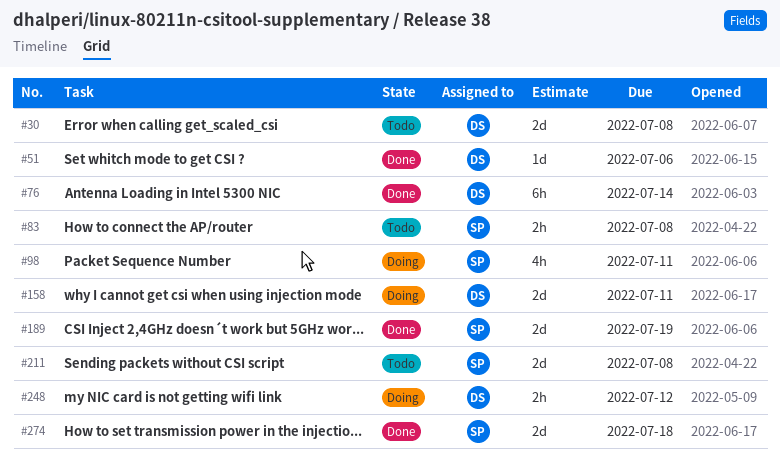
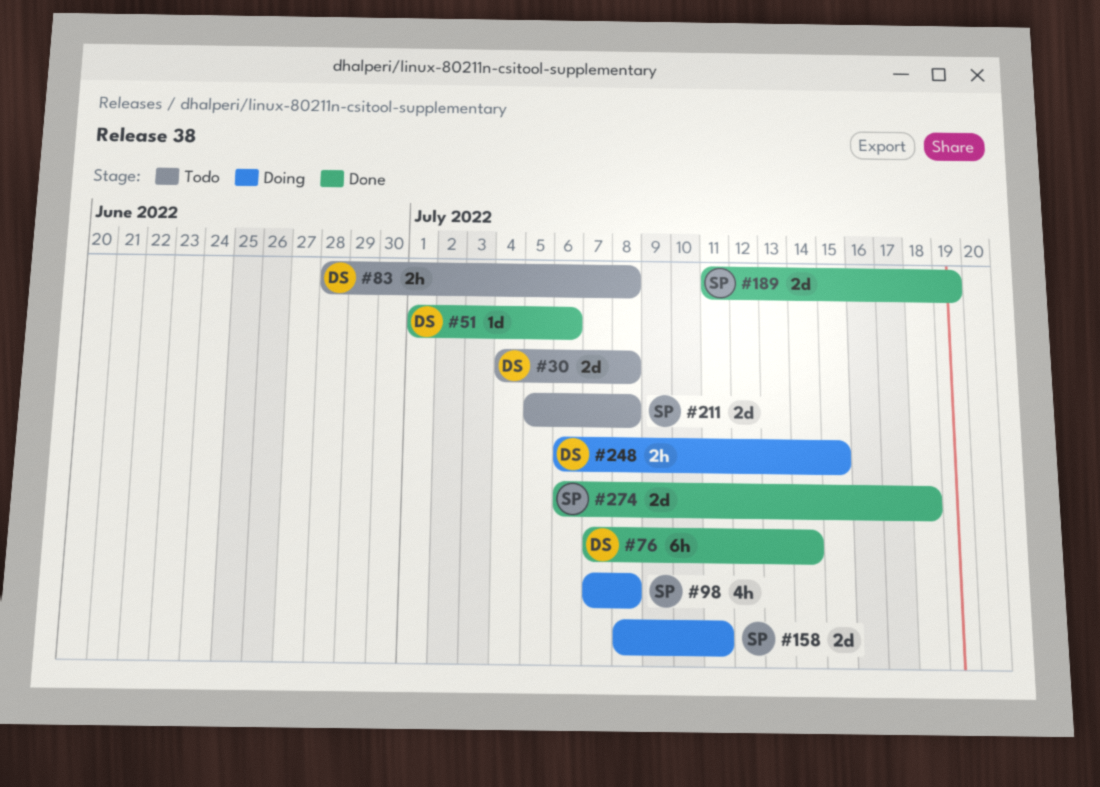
#83, owner: SP -> DS
#98, due: Jul 11 -> Jul 8
#158, owner: DS -> SP
#248, due: Jul 12 -> Jul 15

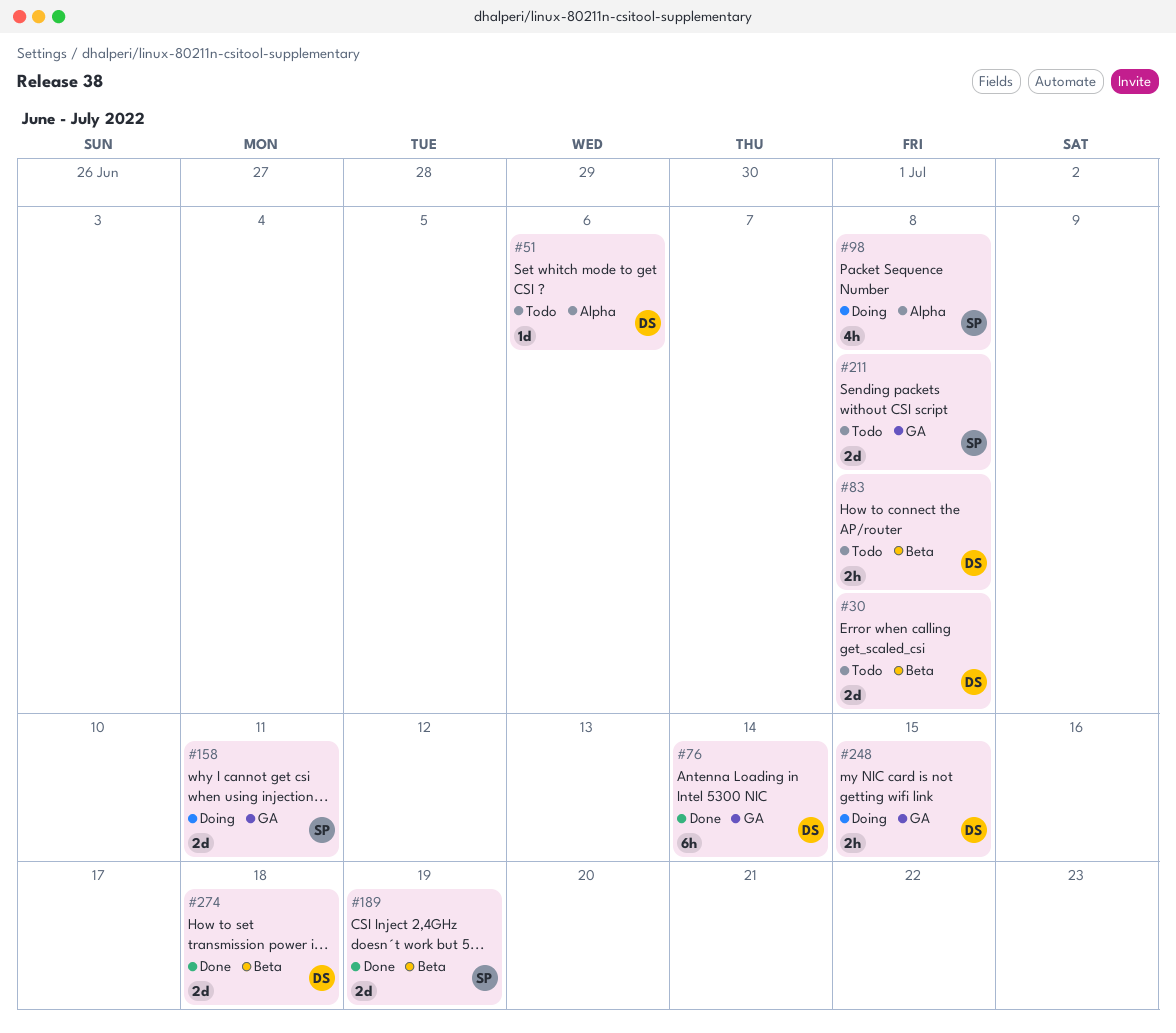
#51, status: Done -> Todo
#274, owner: SP -> DS

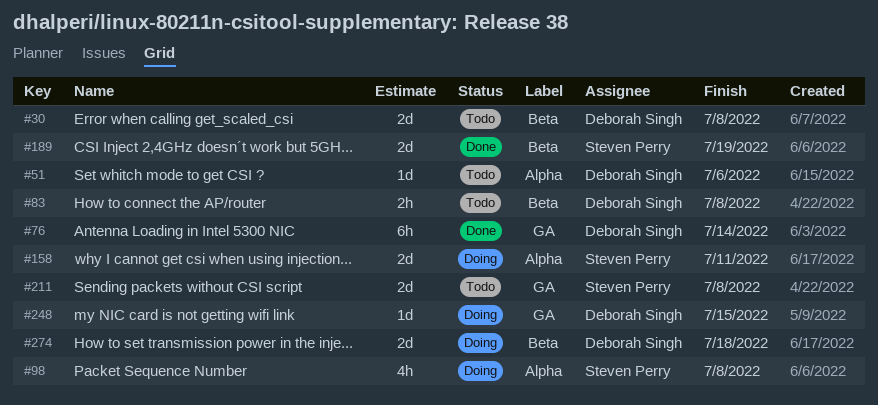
#158, label: GA -> Alpha
#248, estimate: 2h -> 1d
#274, status: Done -> Doing

